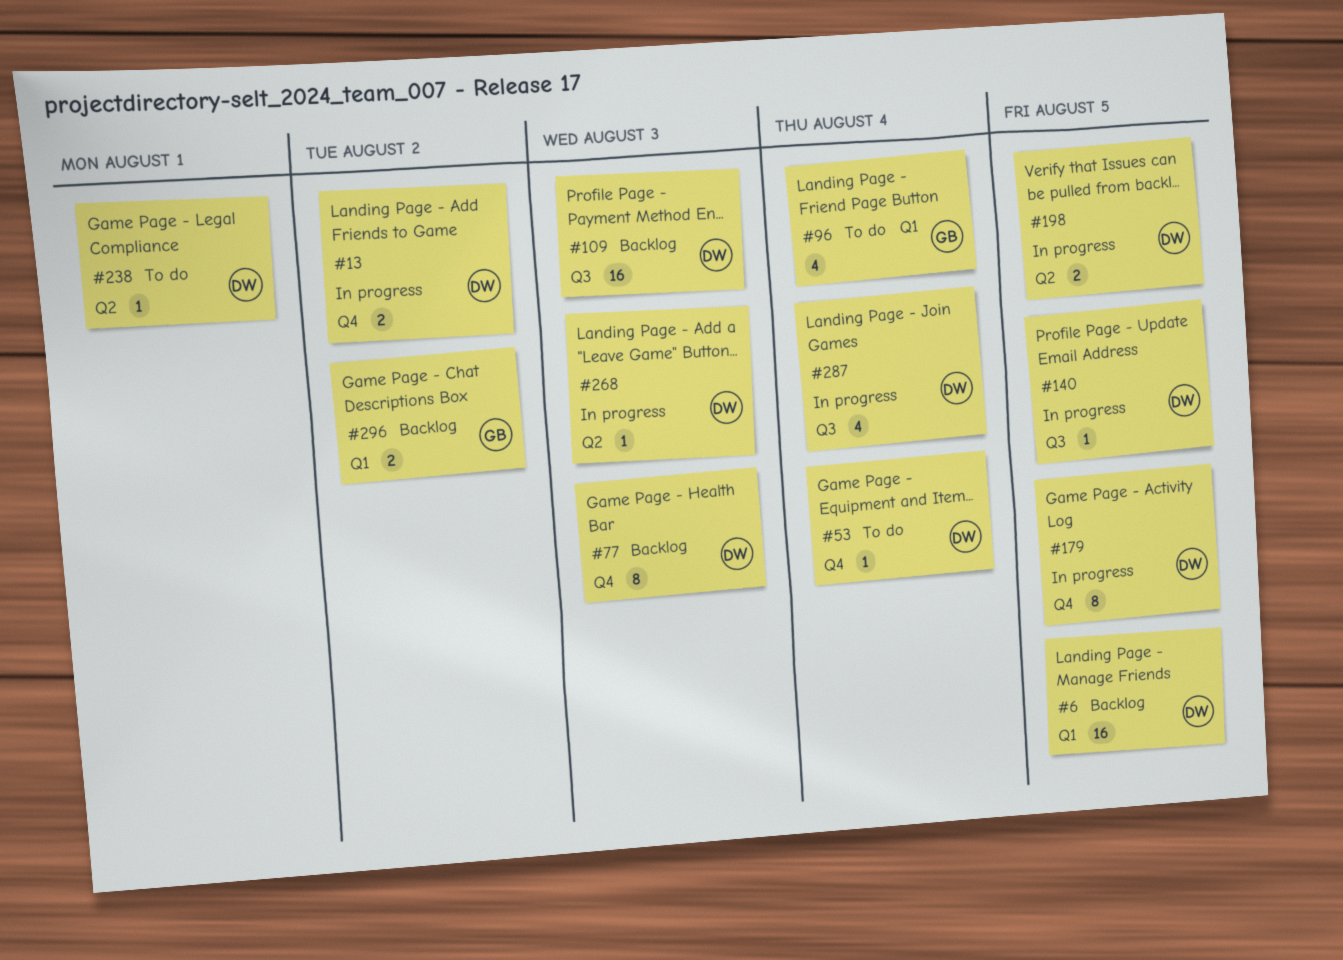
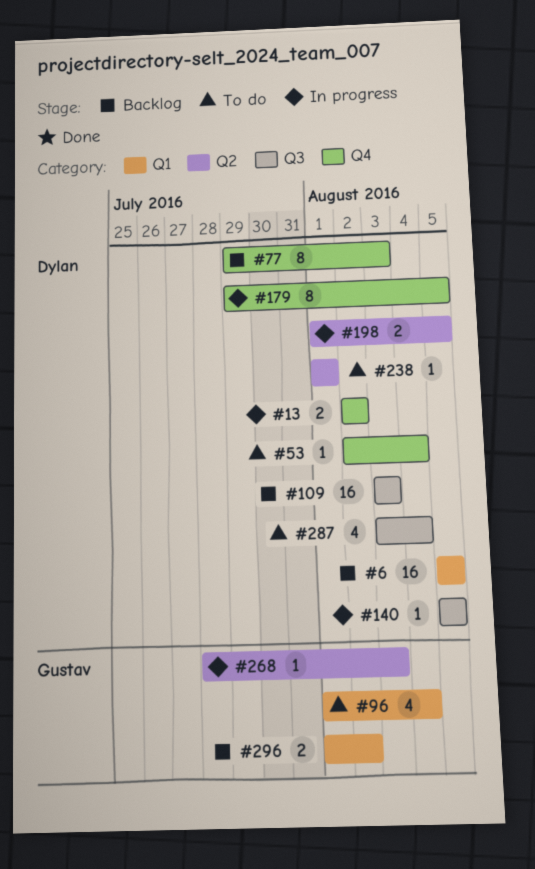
#268, owner: Dylan -> Gustav
#287, status: In progress -> To do

